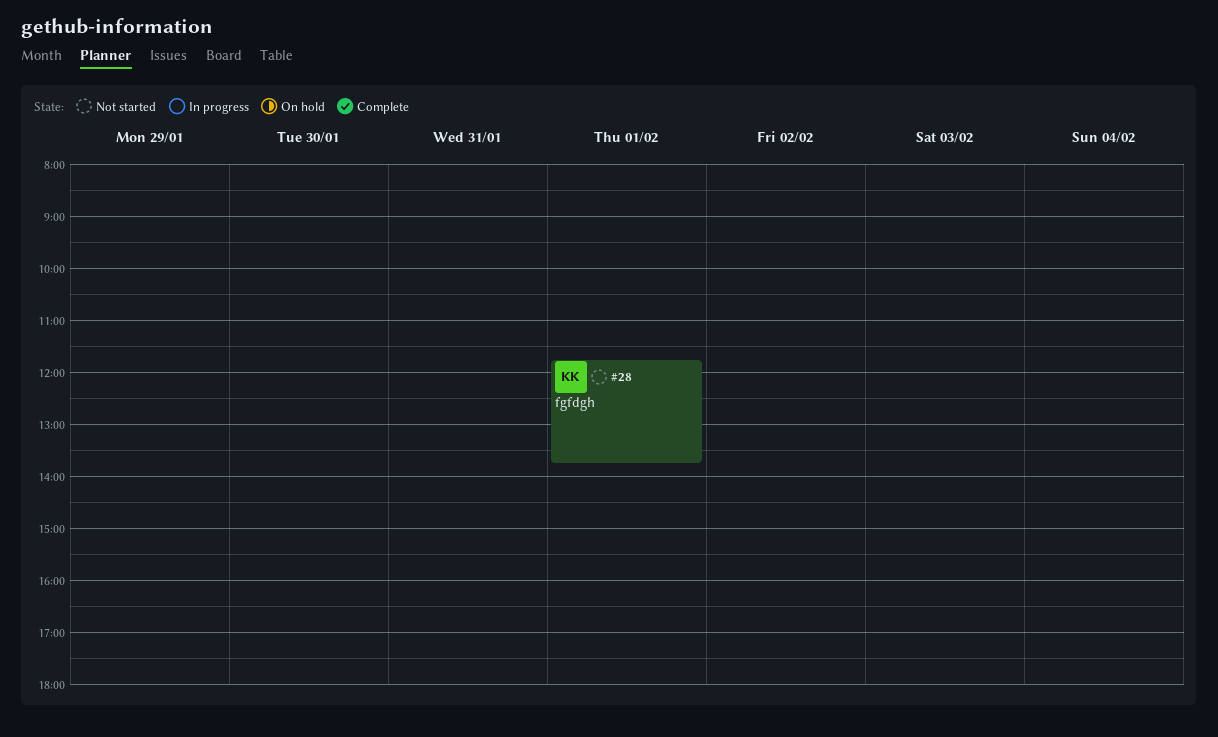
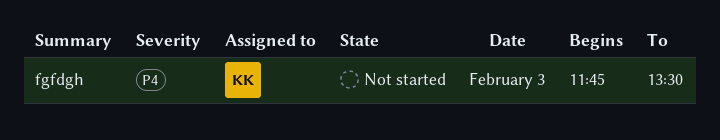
fgfdgh, day: Feb 1 -> Feb 3
fgfdgh, ends: 13:45 -> 13:30

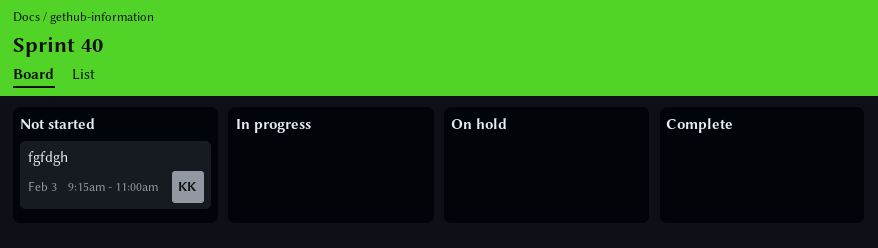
fgfdgh, begins: 11:45 -> 09:15
fgfdgh, ends: 13:30 -> 11:00

